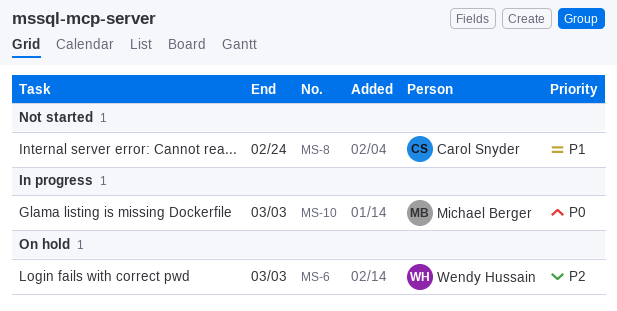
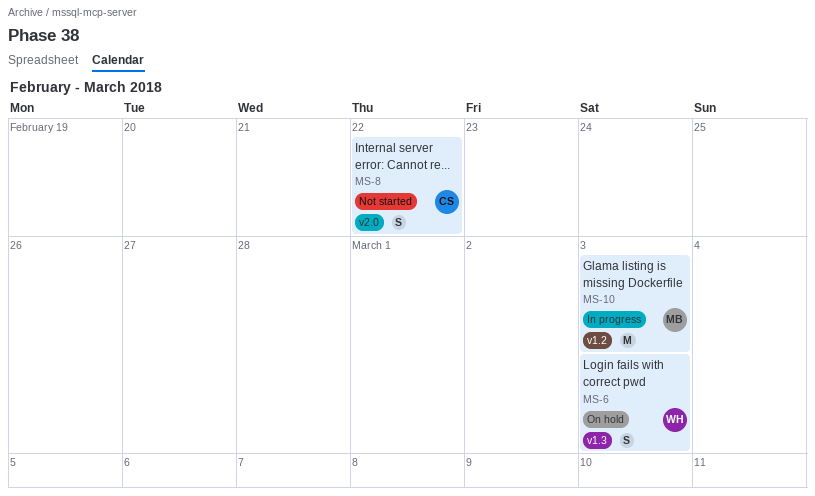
MS-8, due: Feb 24 -> Feb 22

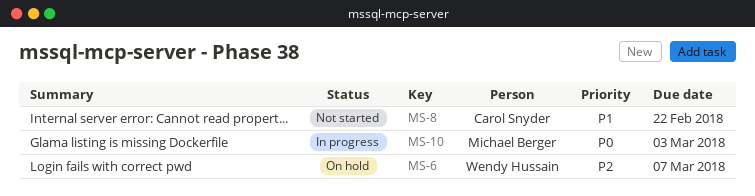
MS-6, due: Mar 3 -> Mar 7

